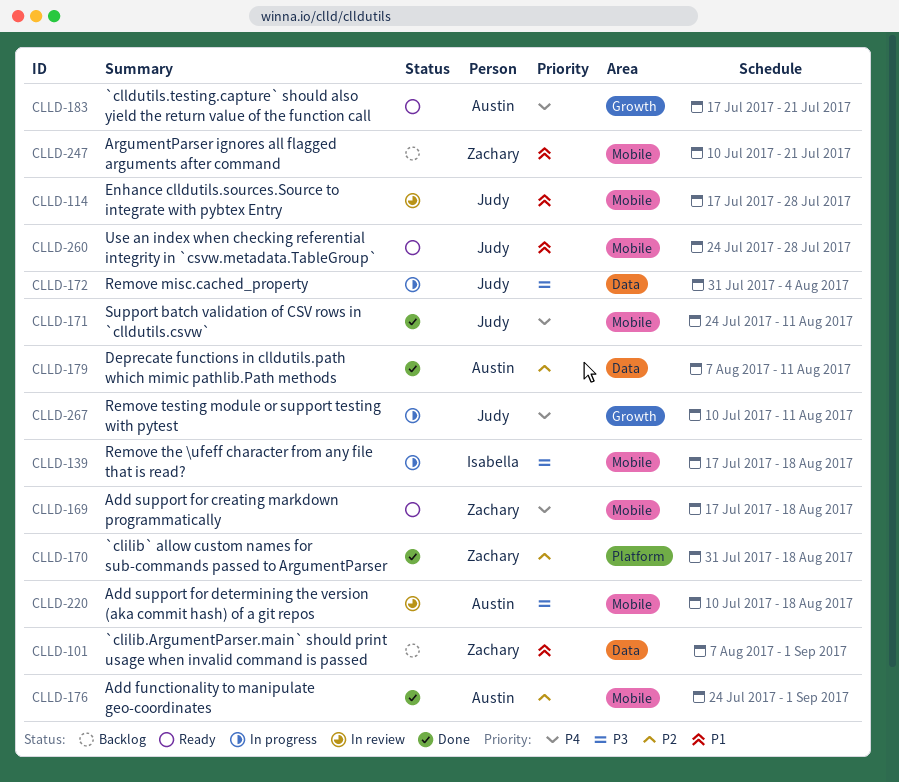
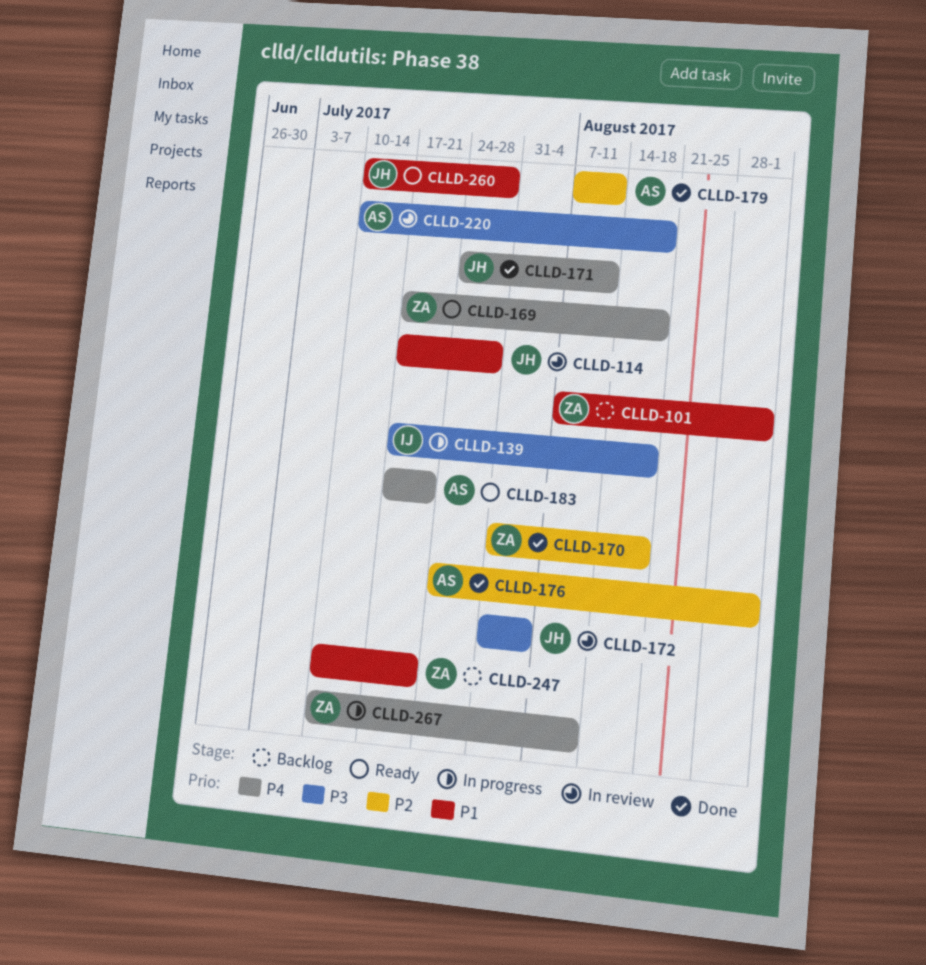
CLLD-172, status: In progress -> In review
CLLD-260, start: Jul 24 -> Jul 10
CLLD-267, owner: Judy -> Zachary

